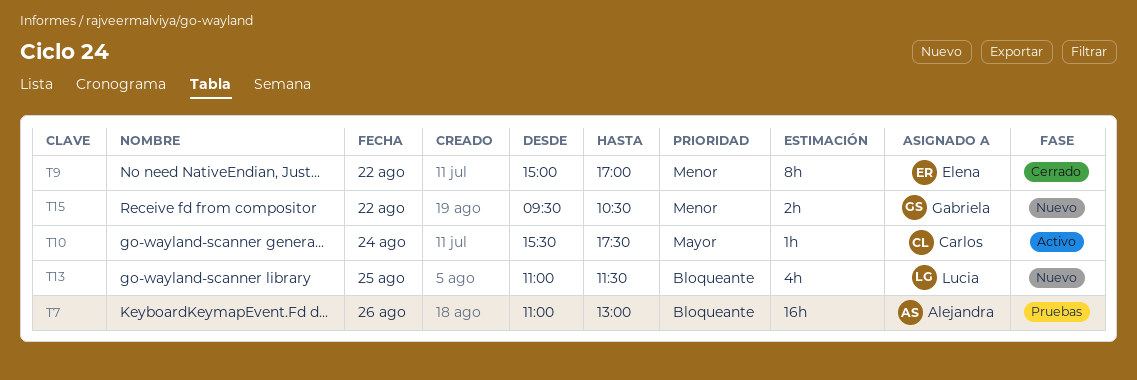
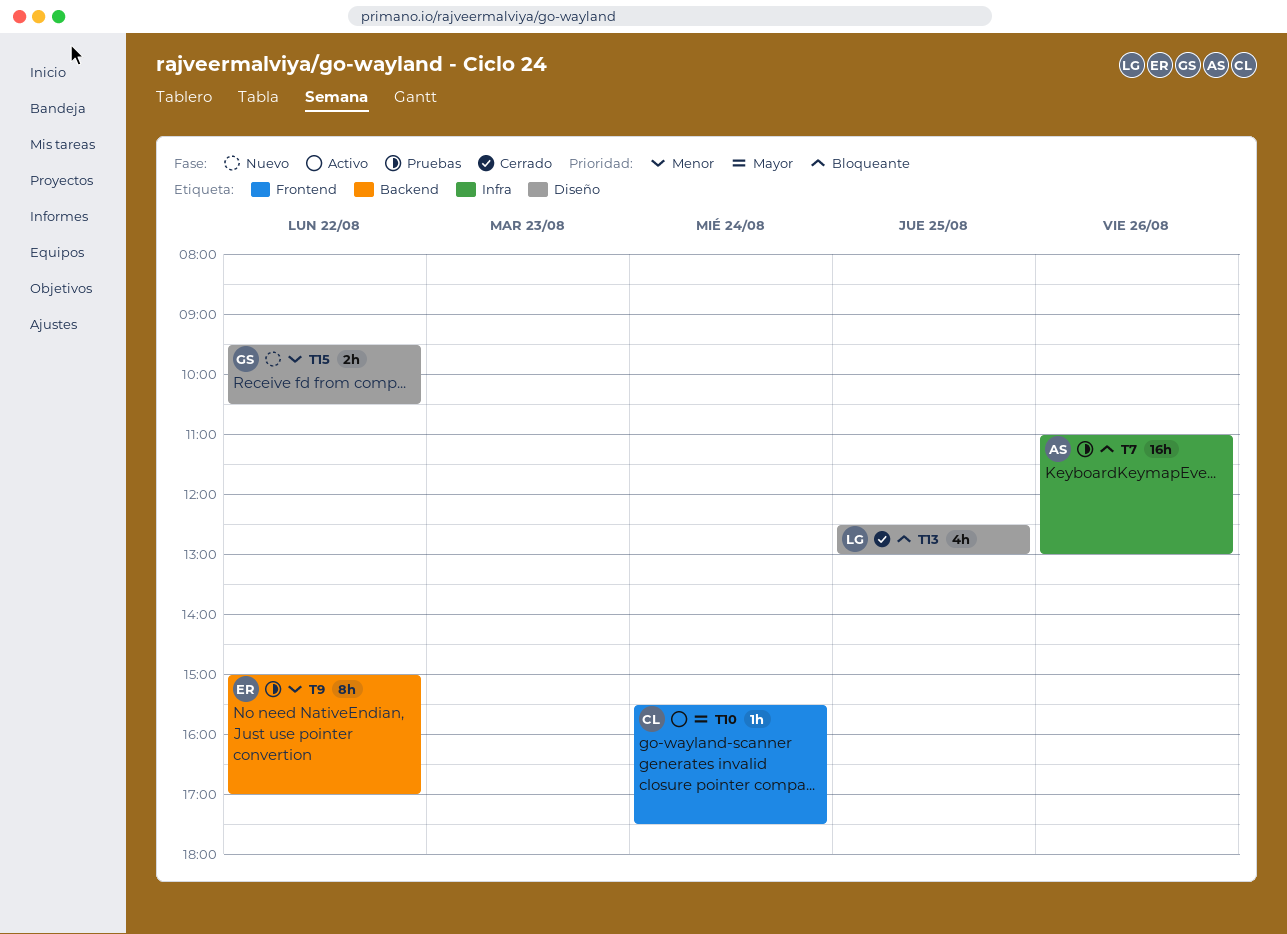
T9, status: Cerrado -> Pruebas
T13, status: Nuevo -> Cerrado
T13, begins: 11:00 -> 12:30
T13, ends: 11:30 -> 13:00

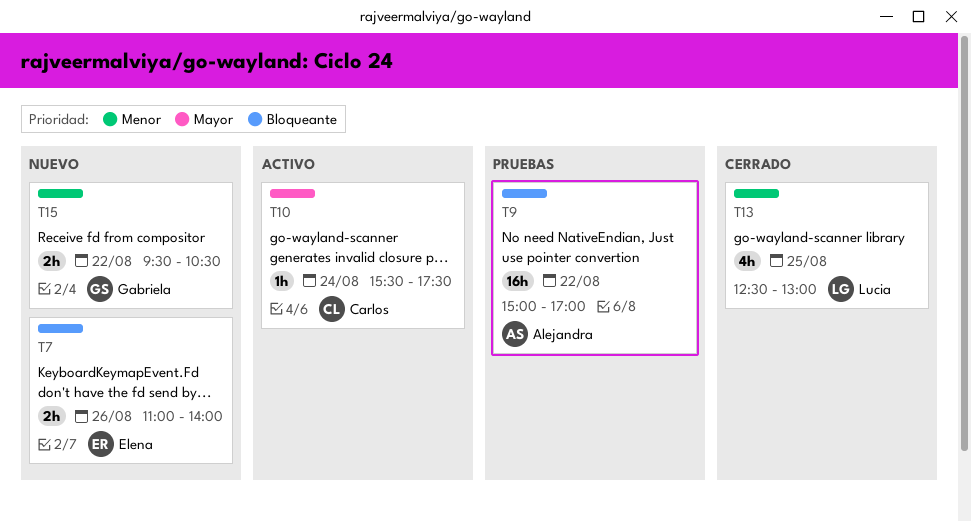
T7, status: Pruebas -> Nuevo
T7, owner: Alejandra -> Elena
T7, estimate: 16h -> 2h
T7, ends: 13:00 -> 14:00
T9, owner: Elena -> Alejandra
T9, priority: Menor -> Bloqueante
T9, estimate: 8h -> 16h
T13, priority: Bloqueante -> Menor

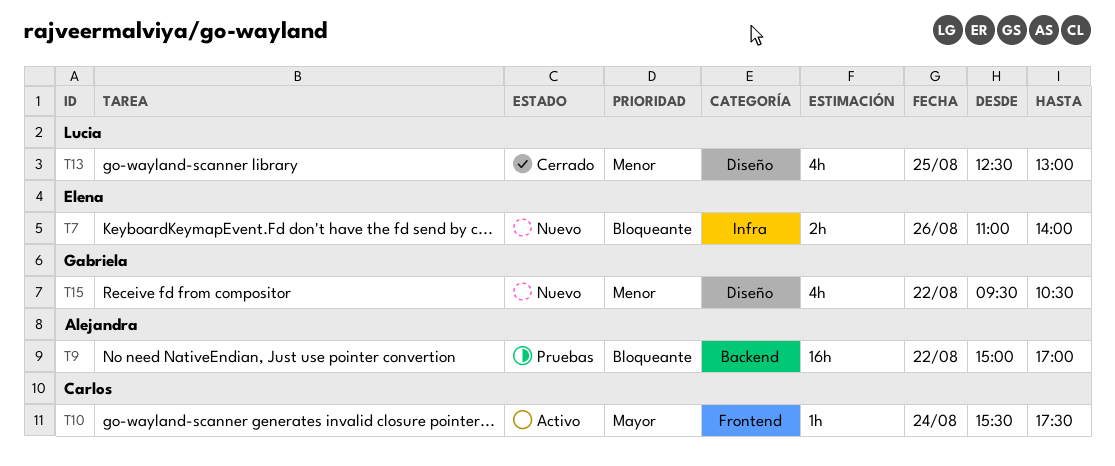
T15, estimate: 2h -> 4h

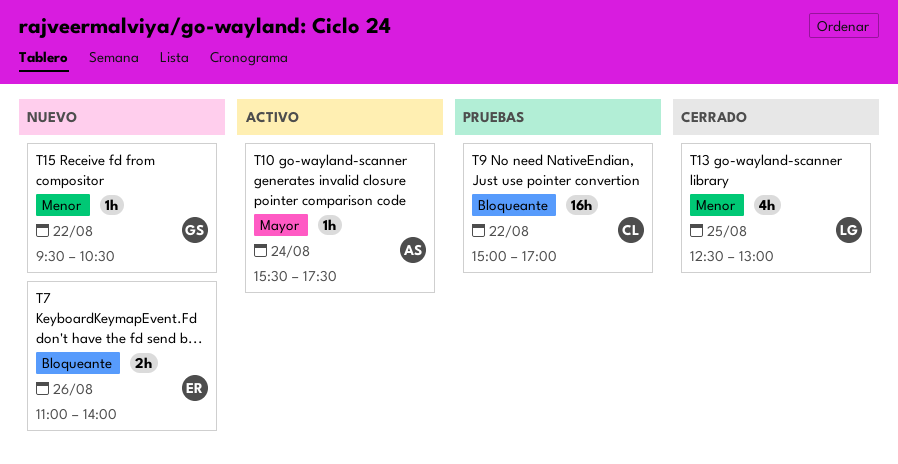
T9, owner: Alejandra -> Carlos
T10, owner: Carlos -> Alejandra
T15, estimate: 4h -> 1h

